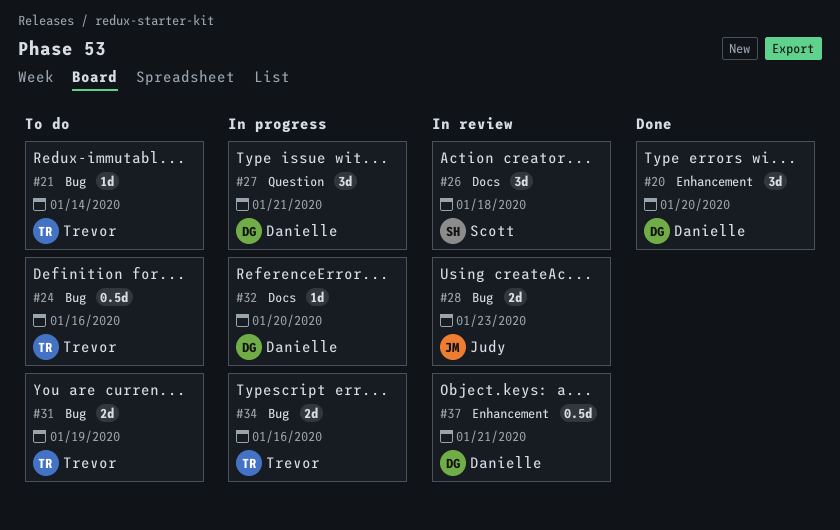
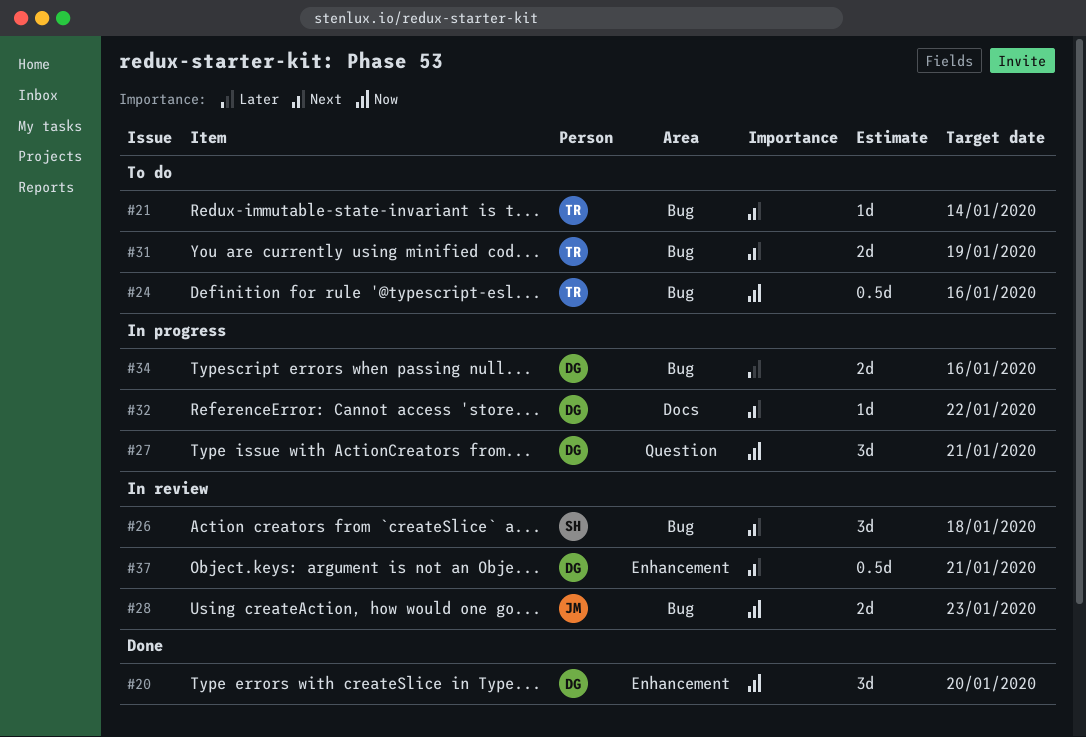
#26, label: Docs -> Bug
#32, due: Jan 20 -> Jan 22
#34, owner: Trevor -> Danielle

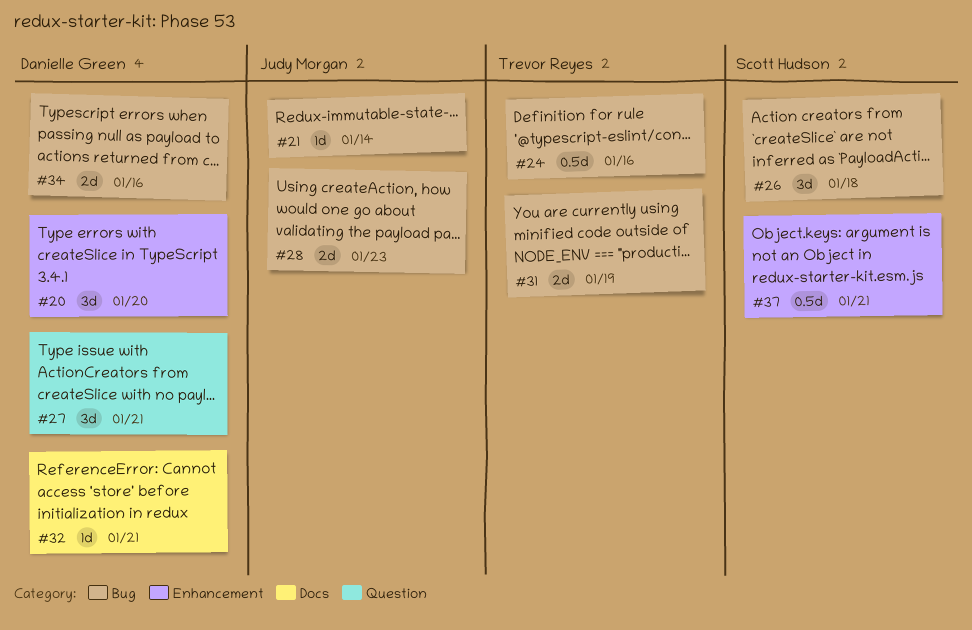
#21, owner: Trevor Reyes -> Judy Morgan
#32, due: Jan 22 -> Jan 21
#37, owner: Danielle Green -> Scott Hudson

